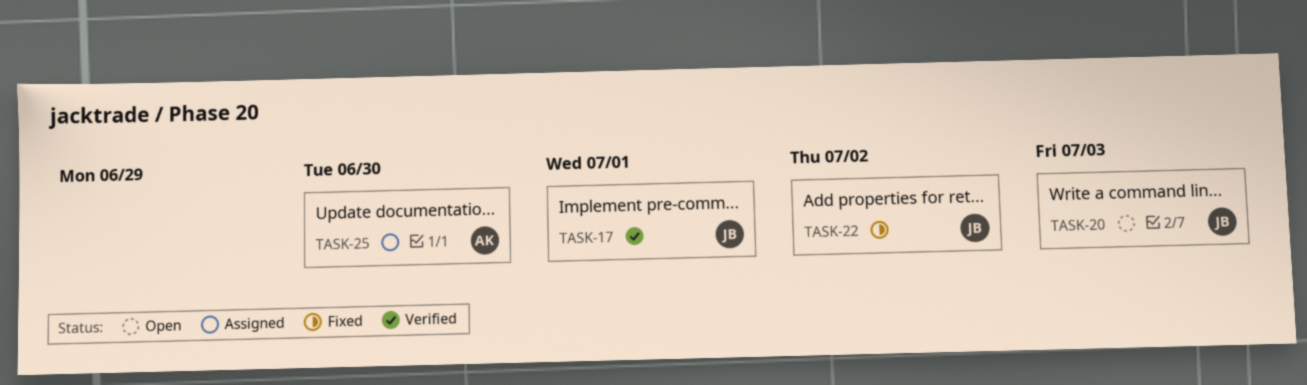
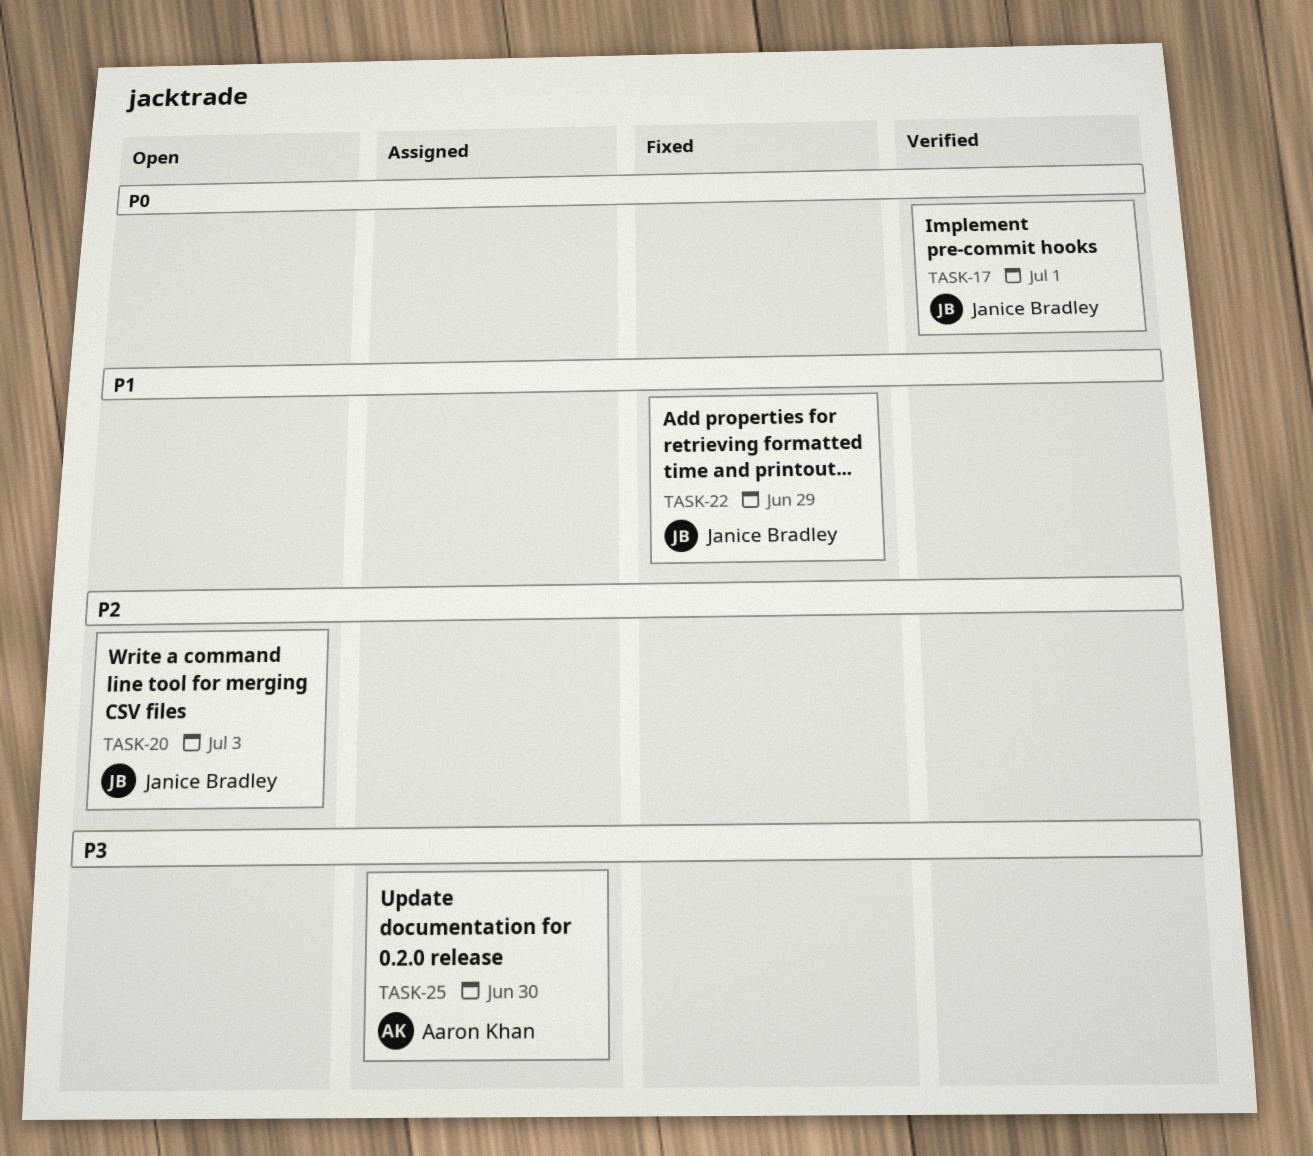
TASK-22, due: Jul 2 -> Jun 29

